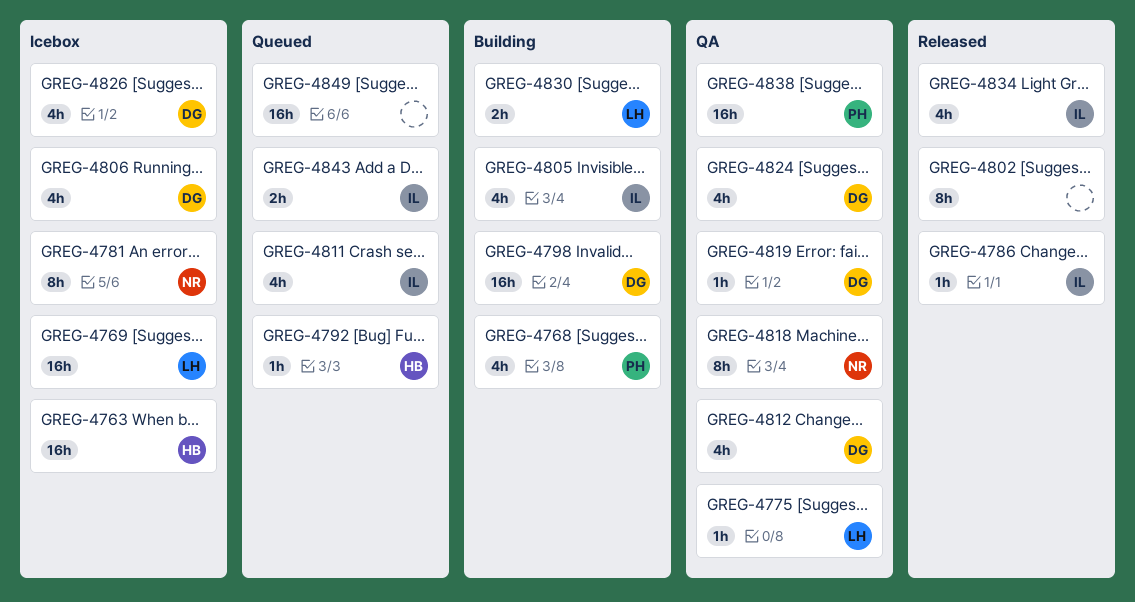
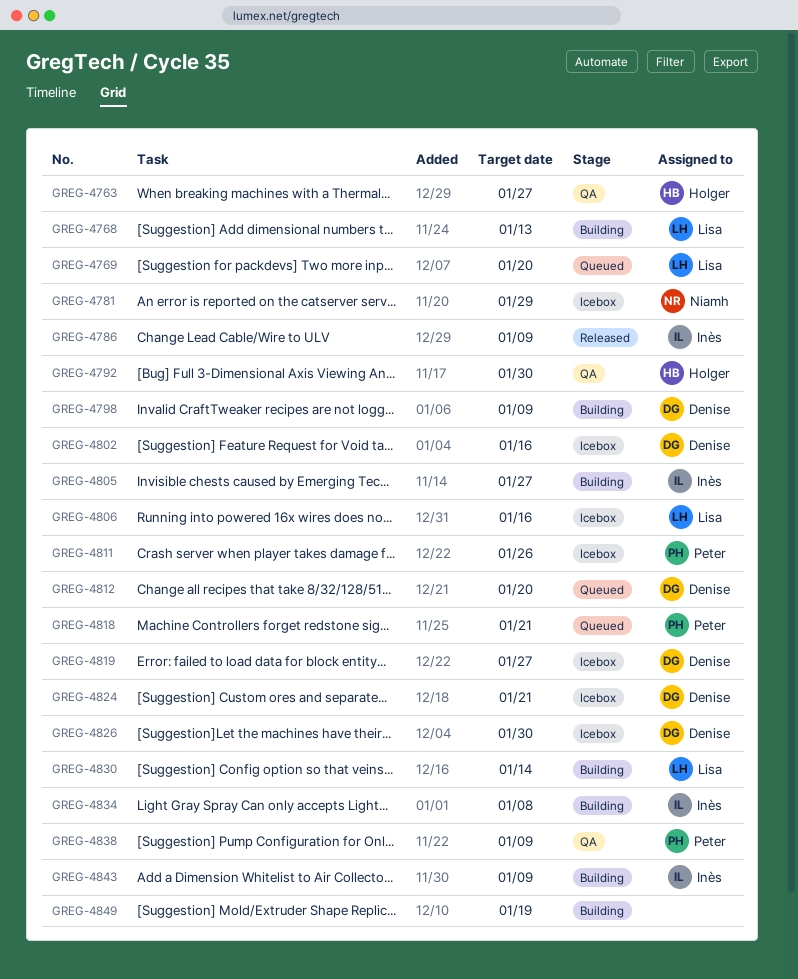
GREG-4763, status: Icebox -> QA
GREG-4768, owner: Peter -> Lisa
GREG-4769, status: Icebox -> Queued
GREG-4775: present -> none
GREG-4792, status: Queued -> QA
GREG-4802, status: Released -> Icebox
GREG-4802, owner: none -> Denise
GREG-4806, owner: Denise -> Lisa
GREG-4811, status: Queued -> Icebox
GREG-4811, owner: Inès -> Peter
GREG-4812, status: QA -> Queued
GREG-4818, status: QA -> Queued
GREG-4818, owner: Niamh -> Peter
GREG-4819, status: QA -> Icebox
GREG-4824, status: QA -> Icebox
GREG-4834, status: Released -> Building
GREG-4843, status: Queued -> Building
GREG-4849, status: Queued -> Building

